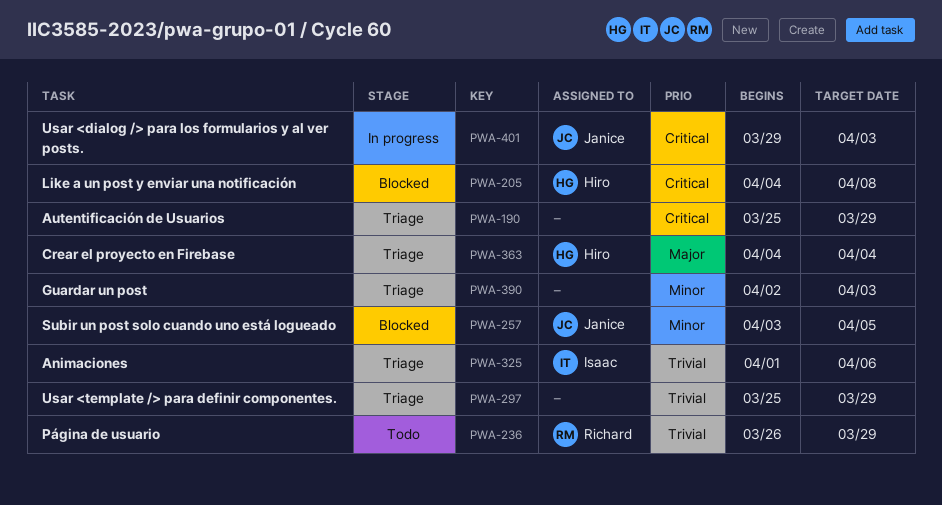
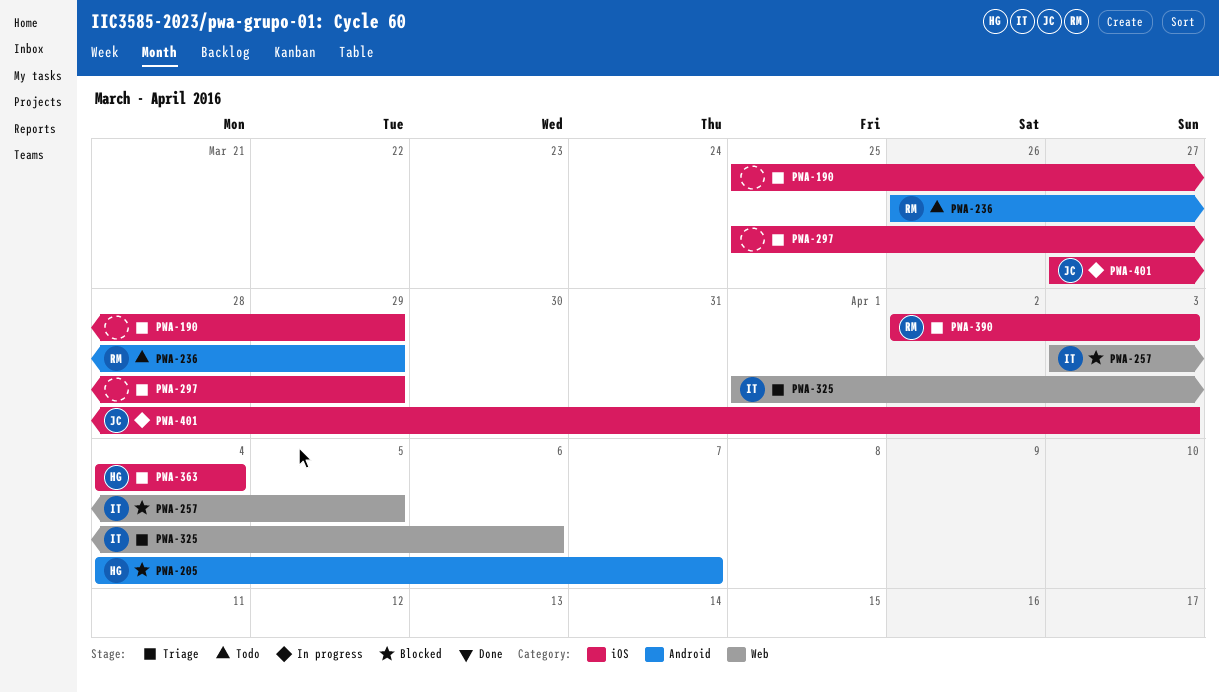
PWA-205, due: Apr 8 -> Apr 7
PWA-257, owner: Janice -> Isaac
PWA-390, owner: none -> Richard
PWA-401, start: Mar 29 -> Mar 27

